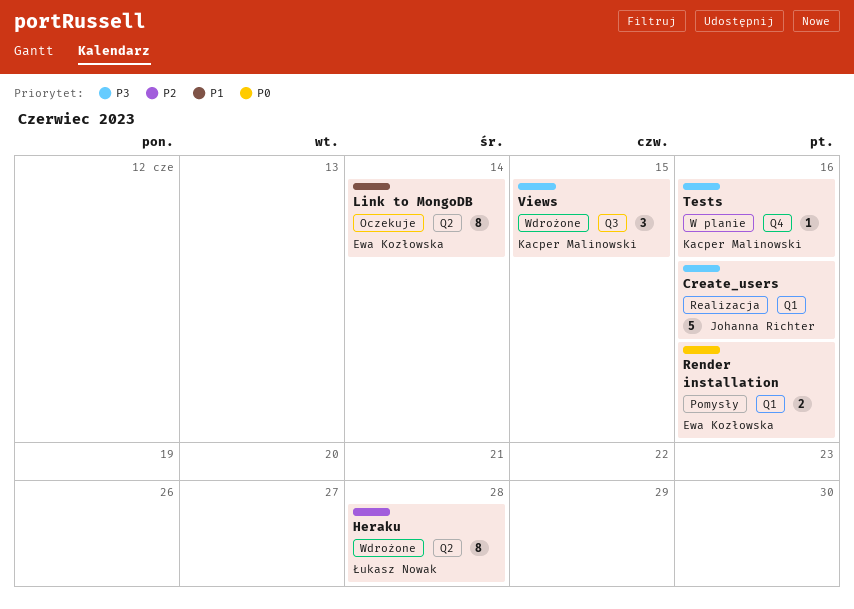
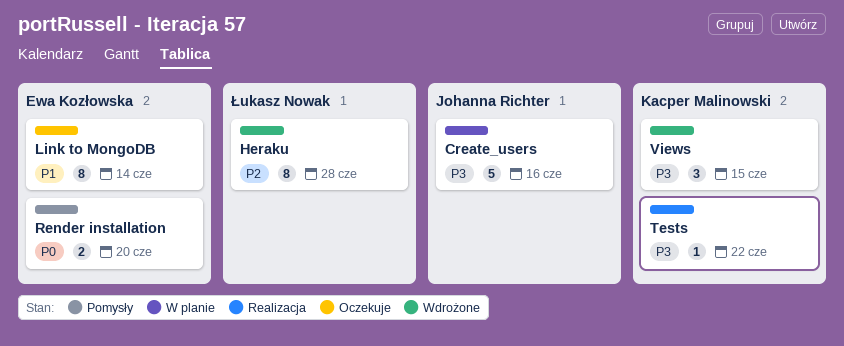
Create_users, status: Realizacja -> W planie
Render installation, due: Jun 16 -> Jun 20
Tests, status: W planie -> Realizacja
Tests, due: Jun 16 -> Jun 22

